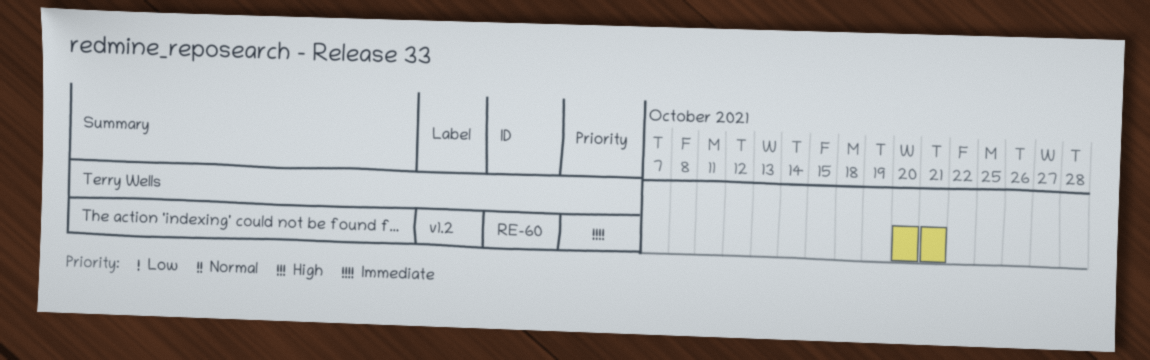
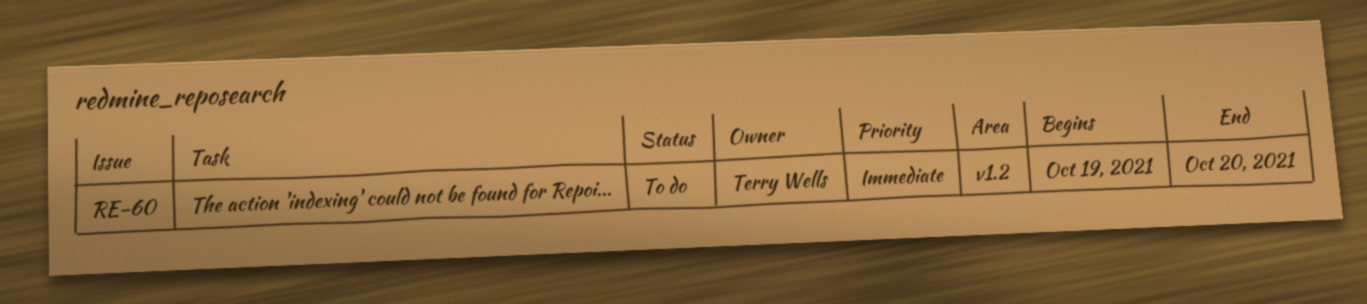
RE-60, start: Oct 20 -> Oct 19
RE-60, due: Oct 21 -> Oct 20

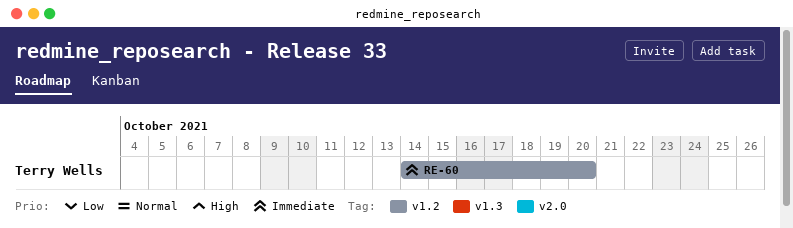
RE-60, start: Oct 19 -> Oct 14

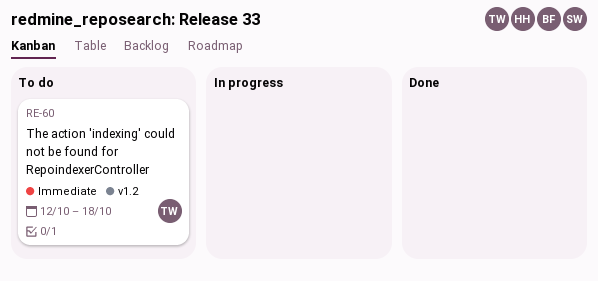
RE-60, start: Oct 14 -> Oct 12
RE-60, due: Oct 20 -> Oct 18

